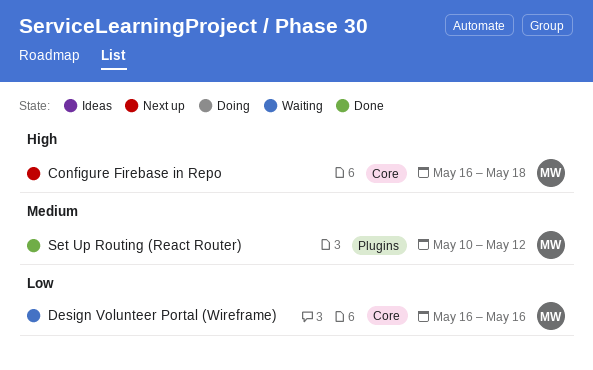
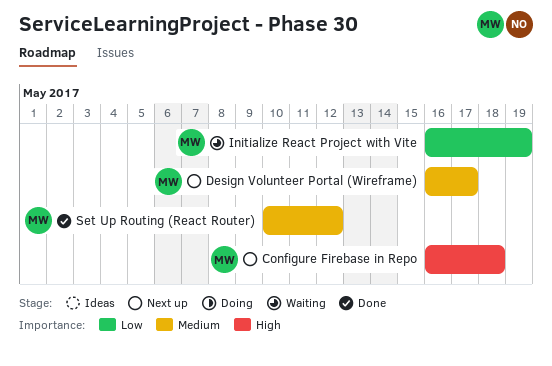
Design Volunteer Portal (Wireframe), status: Waiting -> Next up
Design Volunteer Portal (Wireframe), priority: Low -> Medium
Design Volunteer Portal (Wireframe), due: May 16 -> May 17
Initialize React Project with Vite: none -> present

